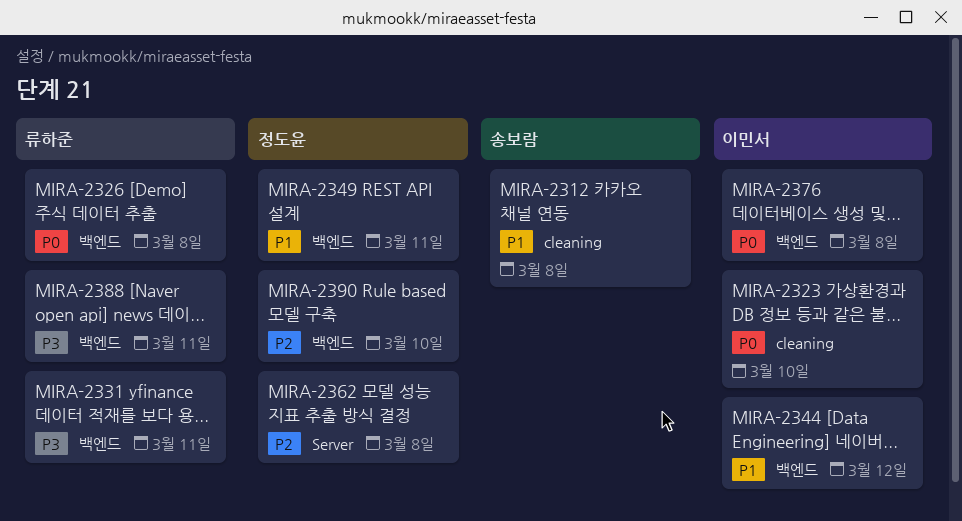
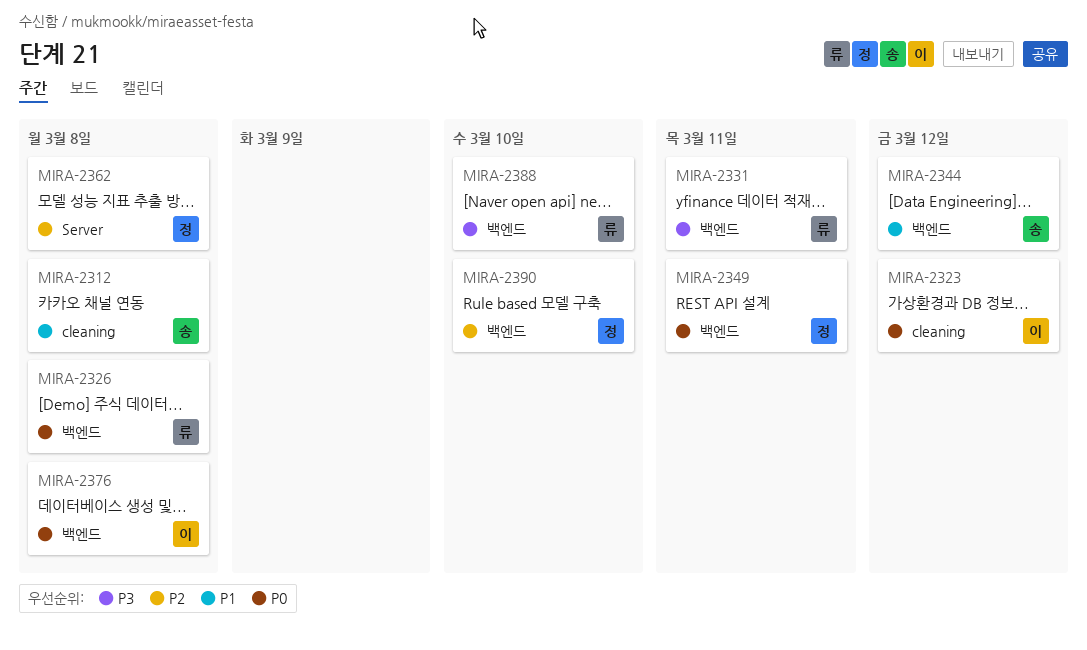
MIRA-2323, due: Mar 10 -> Mar 12
MIRA-2344, owner: 이민서 -> 송보람
MIRA-2349, priority: P1 -> P0
MIRA-2388, due: Mar 11 -> Mar 10

